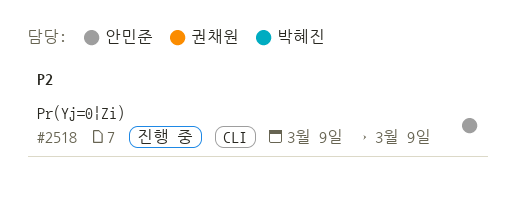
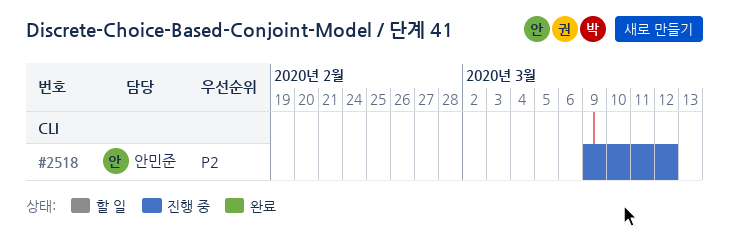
#2518, due: Mar 9 -> Mar 12

